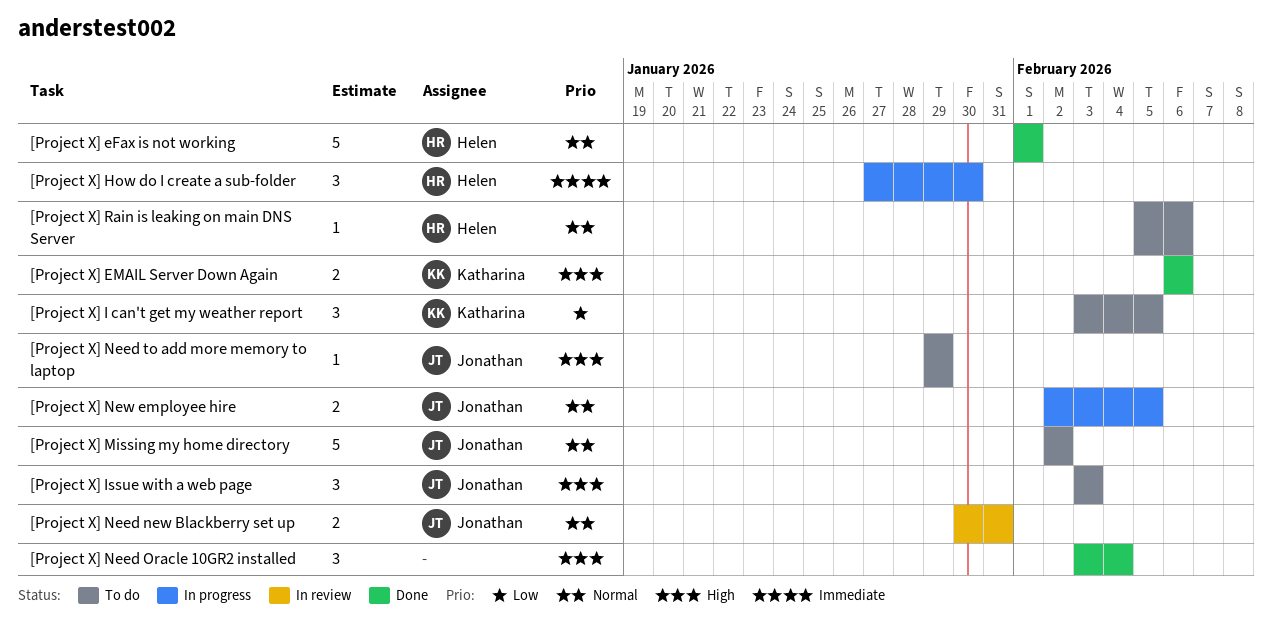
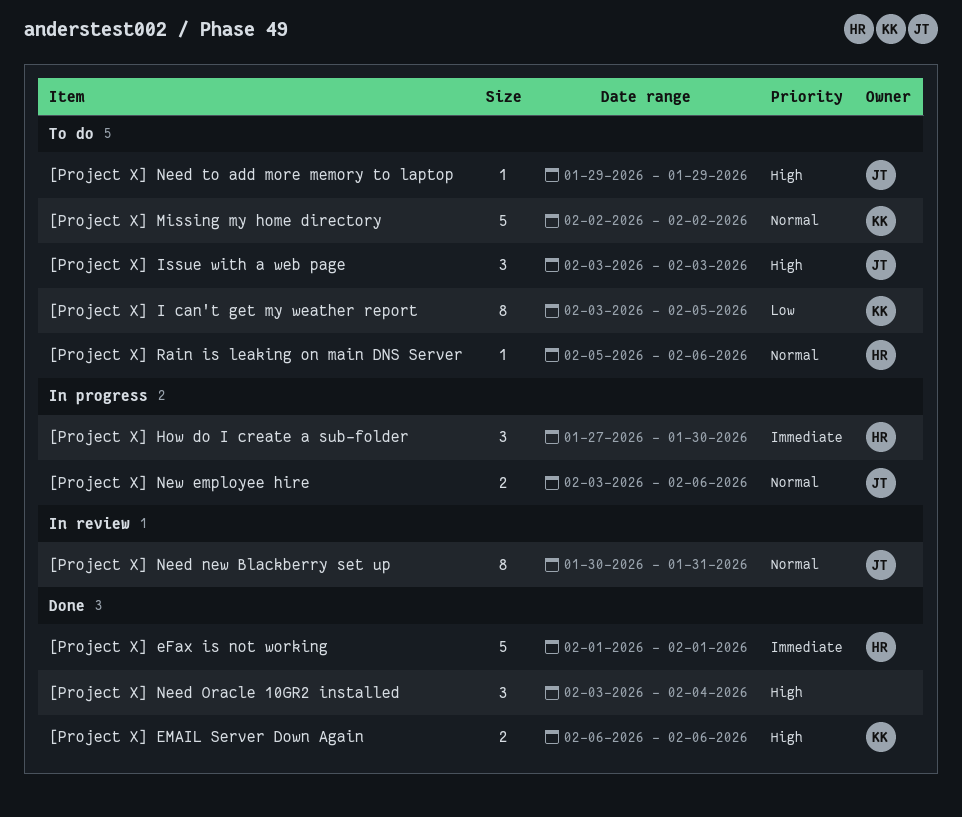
[Project X] eFax is not working, priority: Normal -> Immediate
[Project X] I can't get my weather report, estimate: 3 -> 8
[Project X] Missing my home directory, owner: Jonathan -> Katharina
[Project X] Need new Blackberry set up, estimate: 2 -> 8
[Project X] New employee hire, start: Feb 2 -> Feb 3
[Project X] New employee hire, due: Feb 5 -> Feb 6

